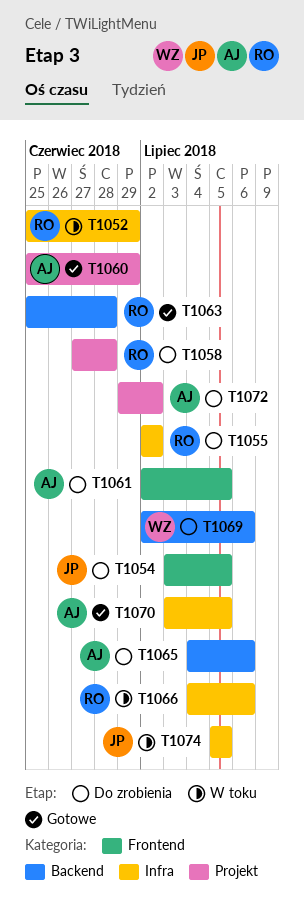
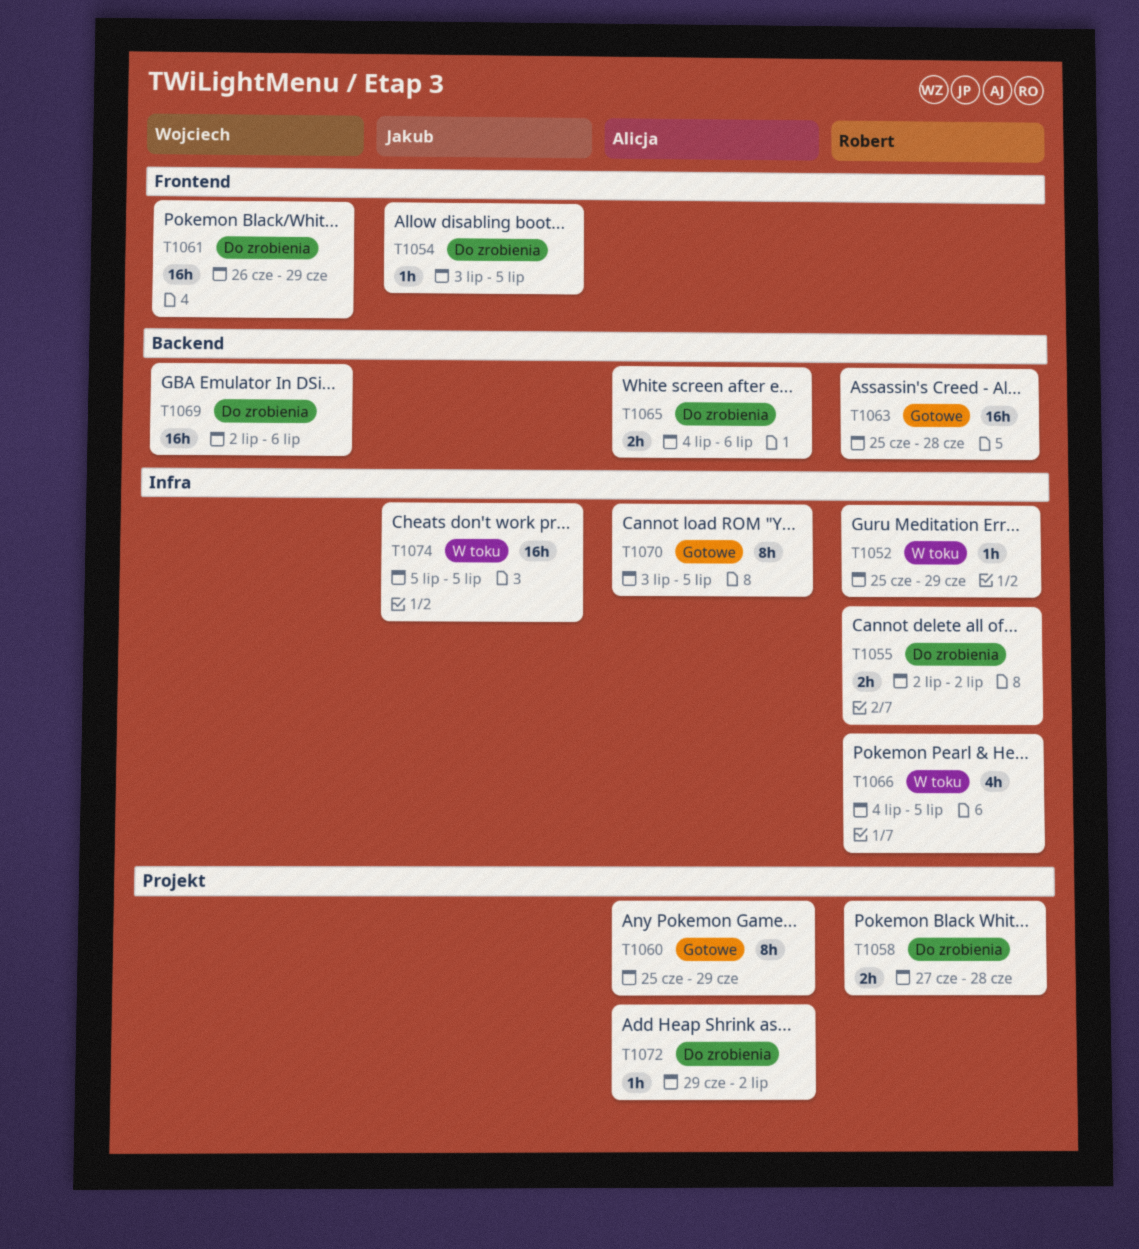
T1061, owner: Alicja -> Wojciech
T1061, start: Jul 2 -> Jun 26
T1061, due: Jul 5 -> Jun 29
T1066, due: Jul 6 -> Jul 5

